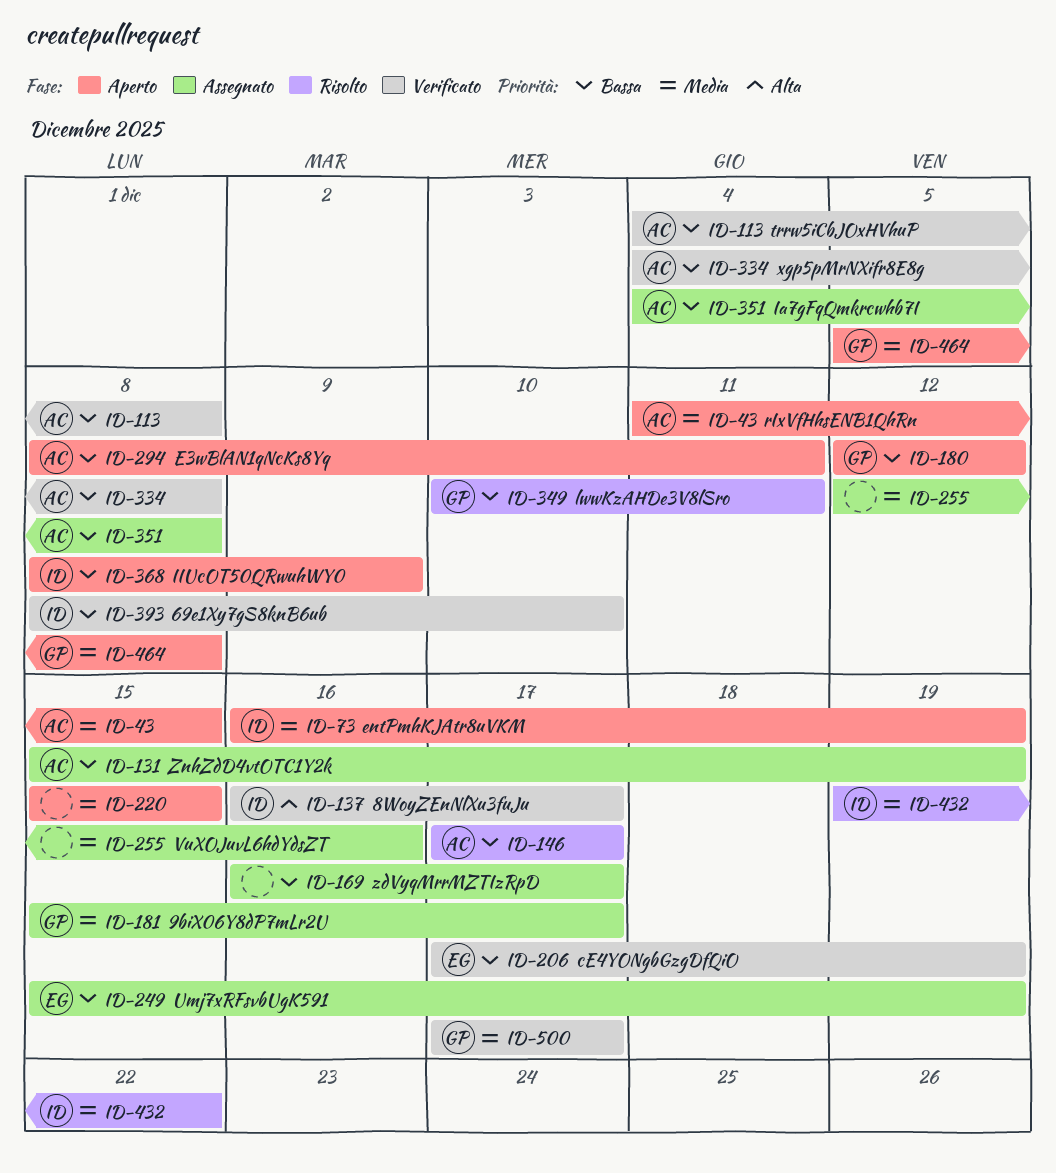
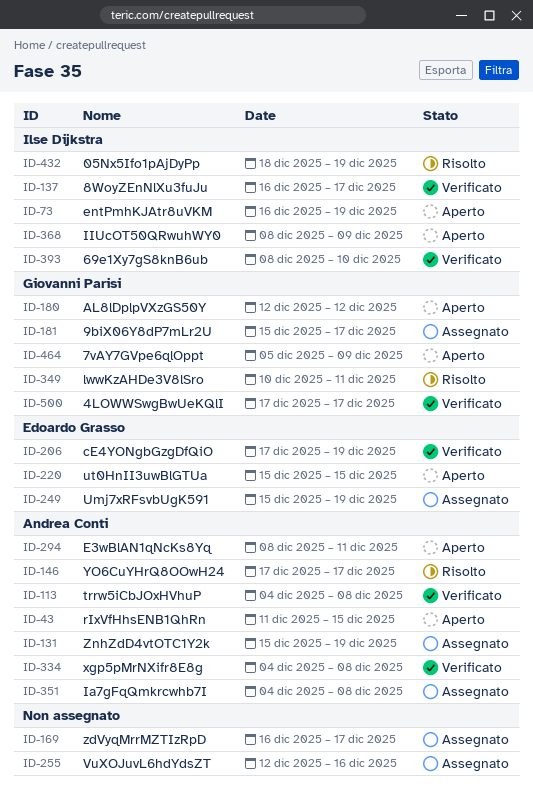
ID-220, owner: none -> Edoardo Grasso
ID-432, start: Dec 19 -> Dec 18
ID-432, due: Dec 22 -> Dec 19
ID-464, due: Dec 8 -> Dec 9

